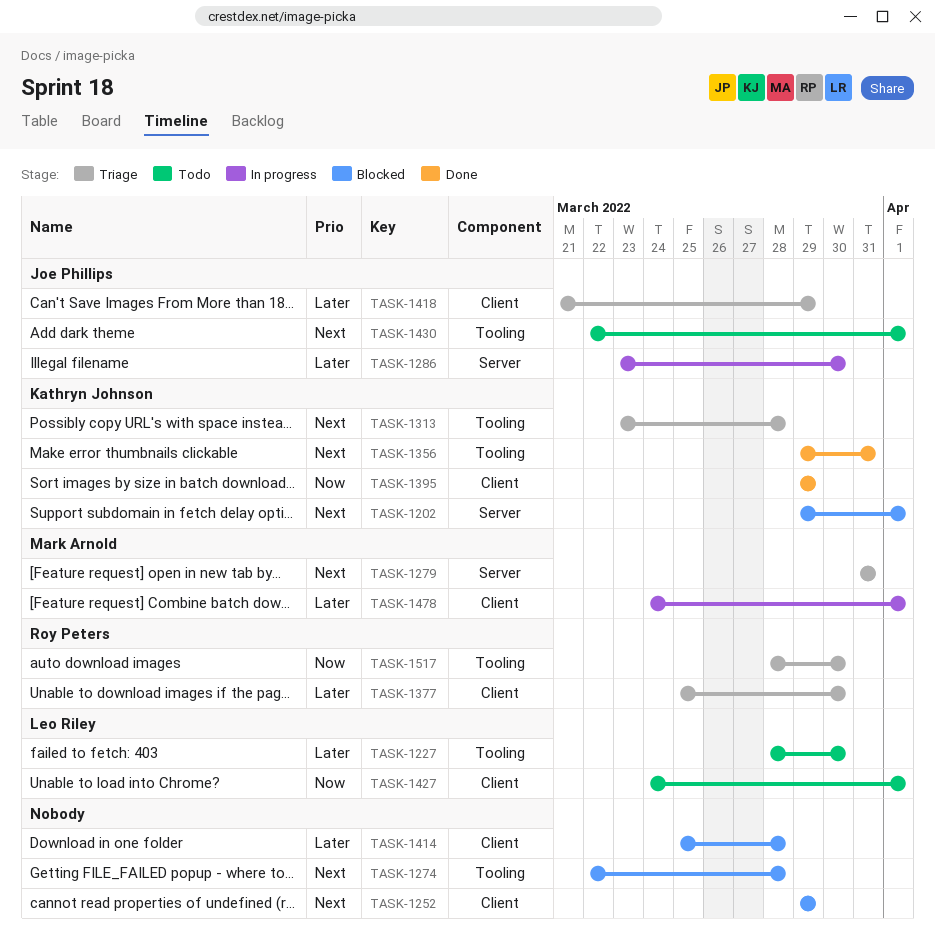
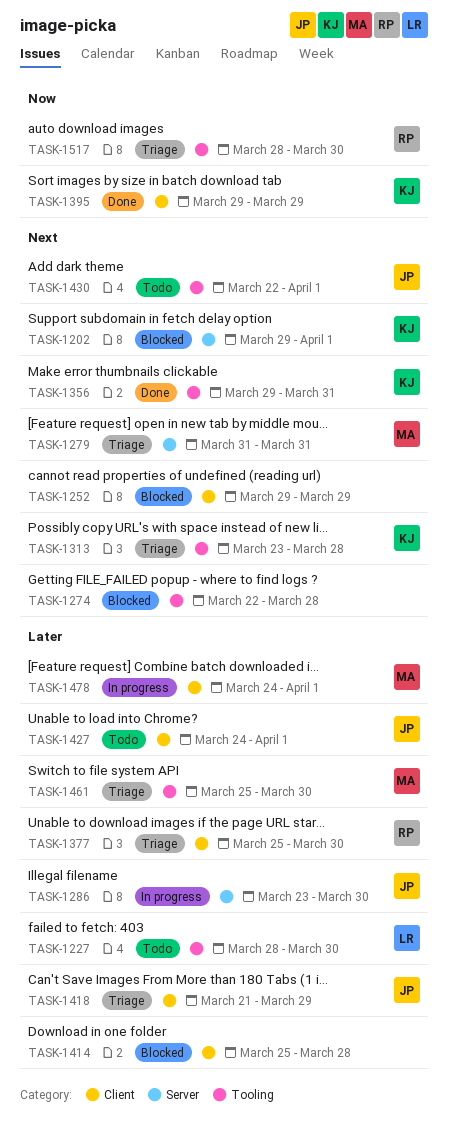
TASK-1427, owner: Leo Riley -> Joe Phillips
TASK-1427, priority: Now -> Later
TASK-1461: none -> present

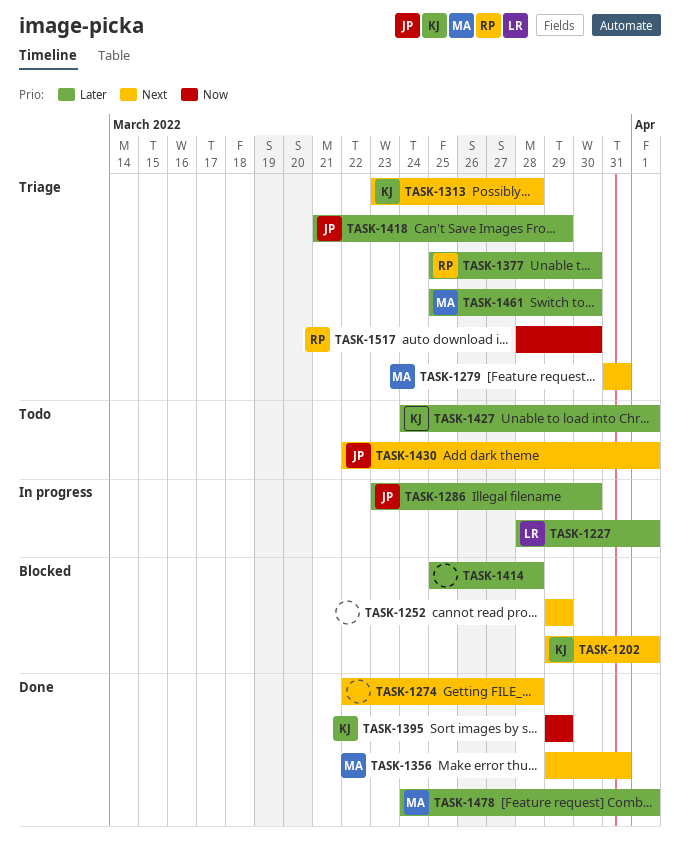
TASK-1227, status: Todo -> In progress
TASK-1227, due: Mar 30 -> Apr 1
TASK-1274, status: Blocked -> Done
TASK-1356, owner: KJ -> MA
TASK-1427, owner: JP -> KJ
TASK-1478, status: In progress -> Done

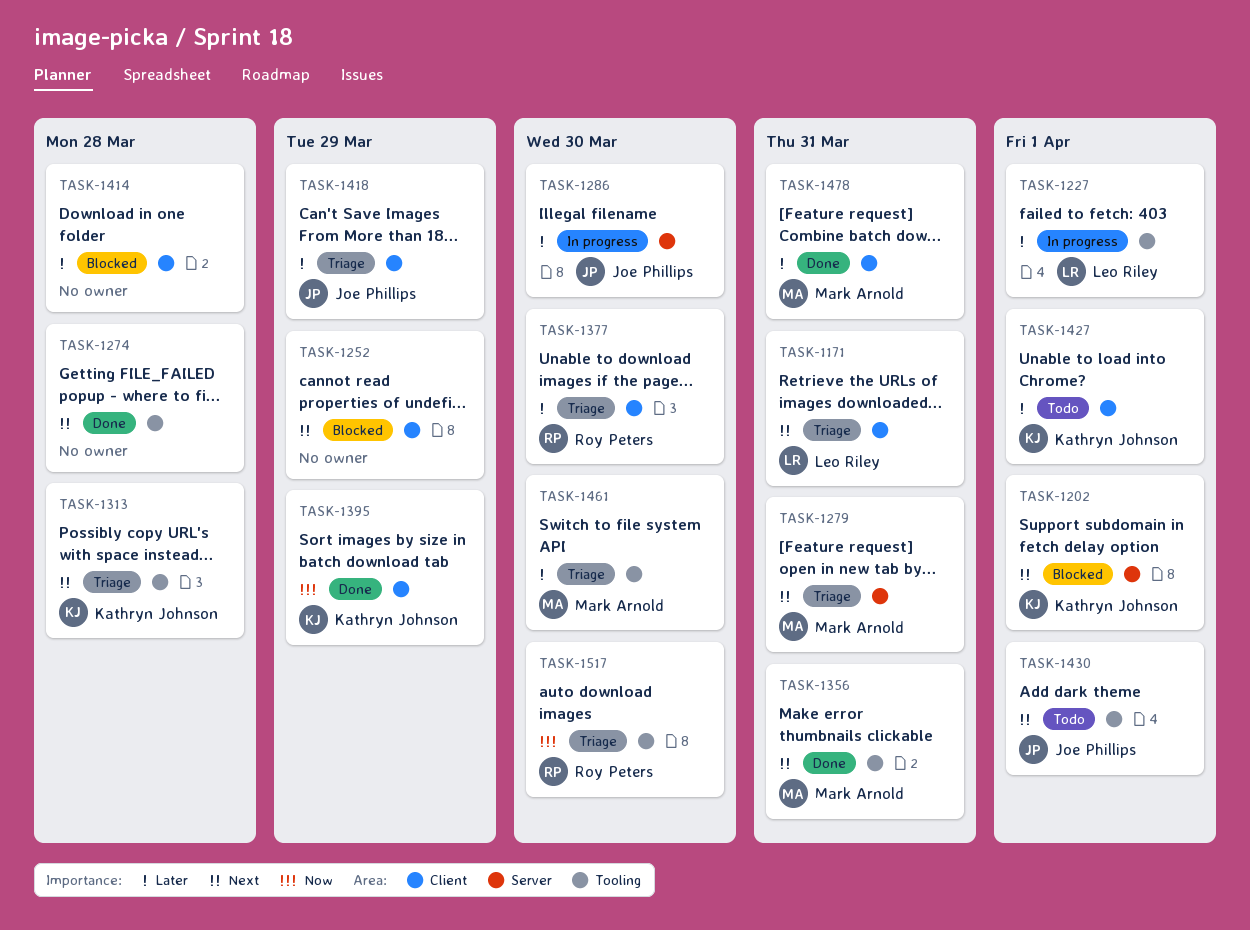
TASK-1171: none -> present
TASK-1478, due: Apr 1 -> Mar 31

